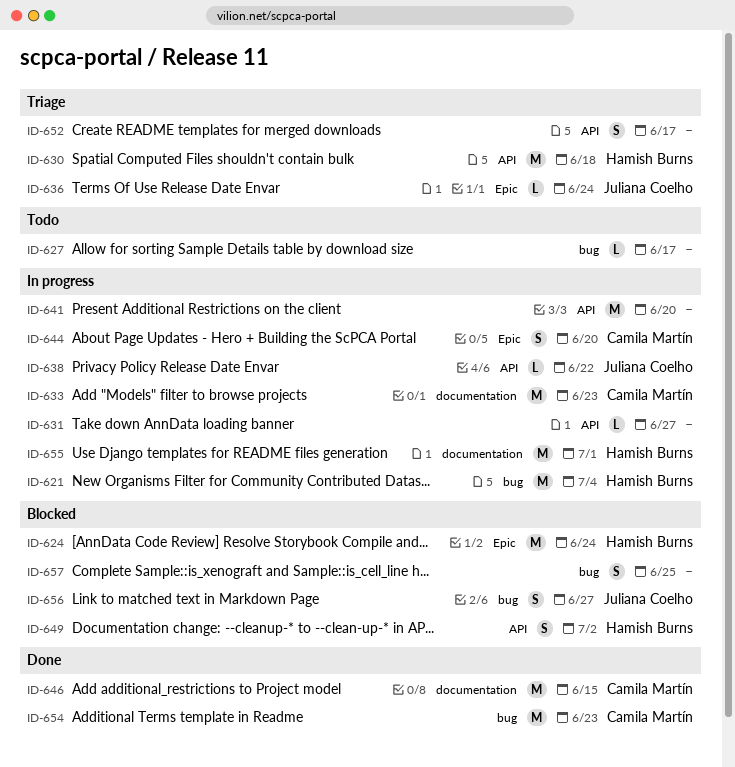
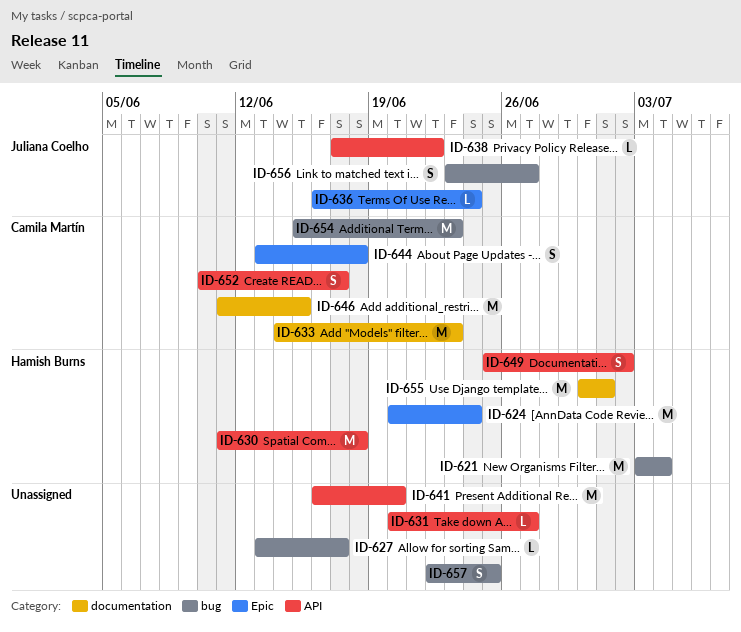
ID-644, due: Jun 20 -> Jun 18
ID-652, owner: none -> Camila Martín

